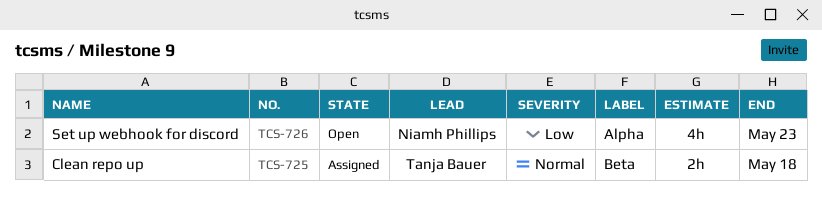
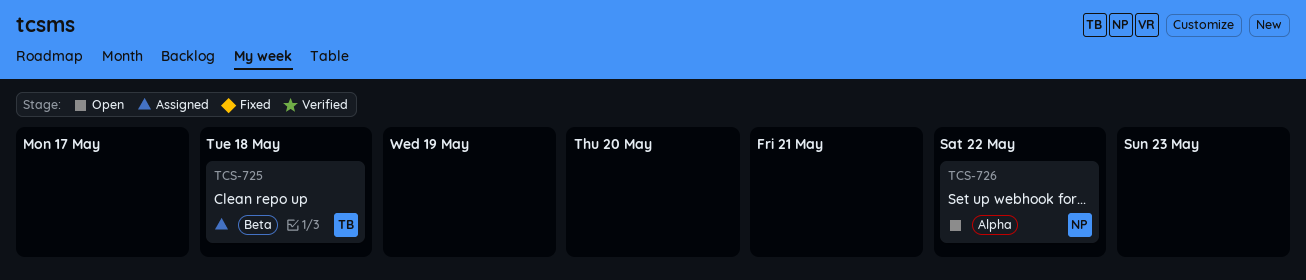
TCS-726, due: May 23 -> May 22

